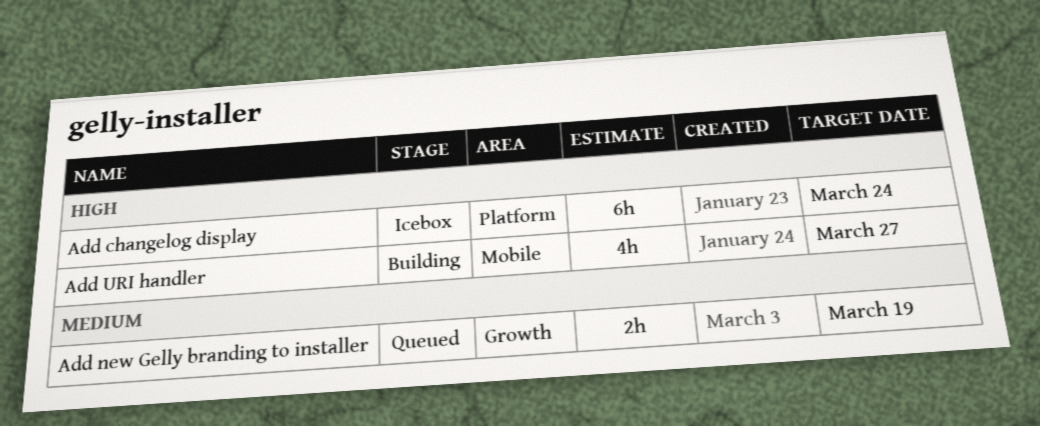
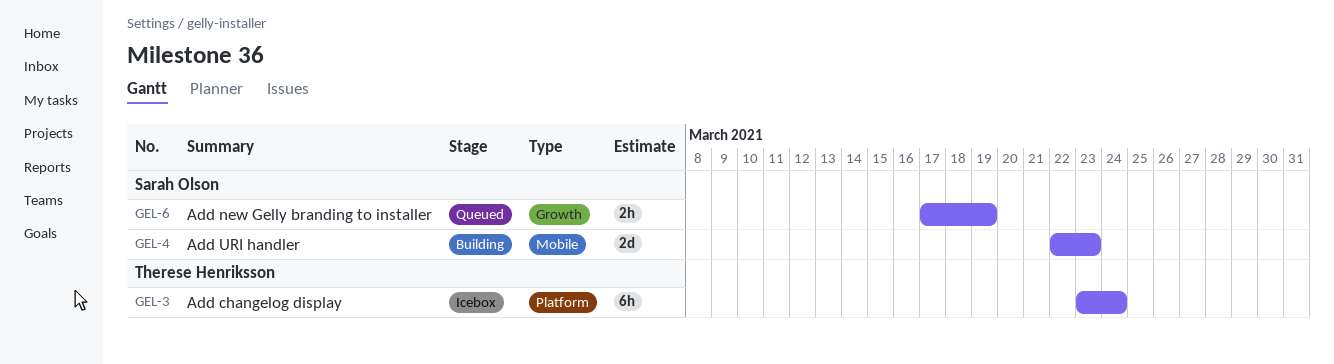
Add URI handler, estimate: 4h -> 2d
Add URI handler, due: Mar 27 -> Mar 23

